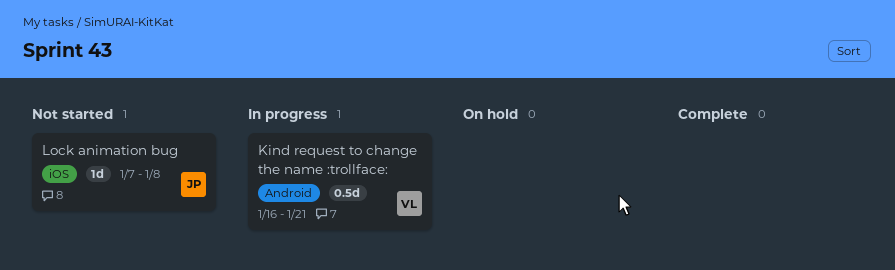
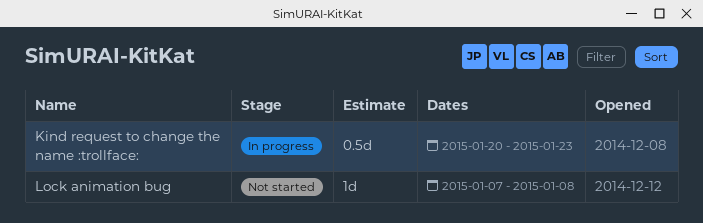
Kind request to change the name :trollface:, start: Jan 16 -> Jan 20
Kind request to change the name :trollface:, due: Jan 21 -> Jan 23

